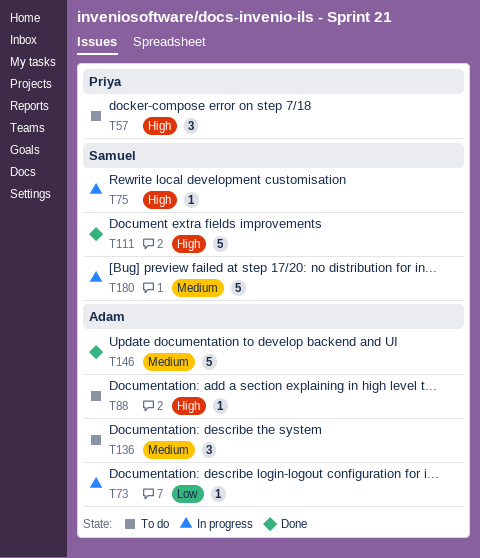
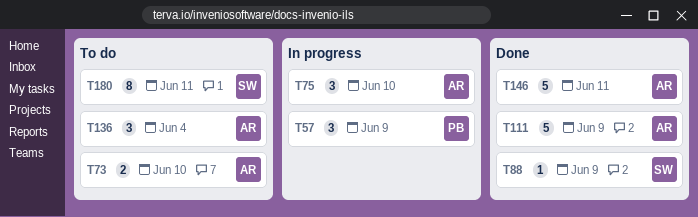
T57, status: To do -> In progress
T73, status: In progress -> To do
T73, estimate: 1 -> 2
T75, owner: Samuel -> Adam
T75, estimate: 1 -> 3
T88, status: To do -> Done
T88, owner: Adam -> Samuel
T111, owner: Samuel -> Adam
T180, status: In progress -> To do
T180, estimate: 5 -> 8

